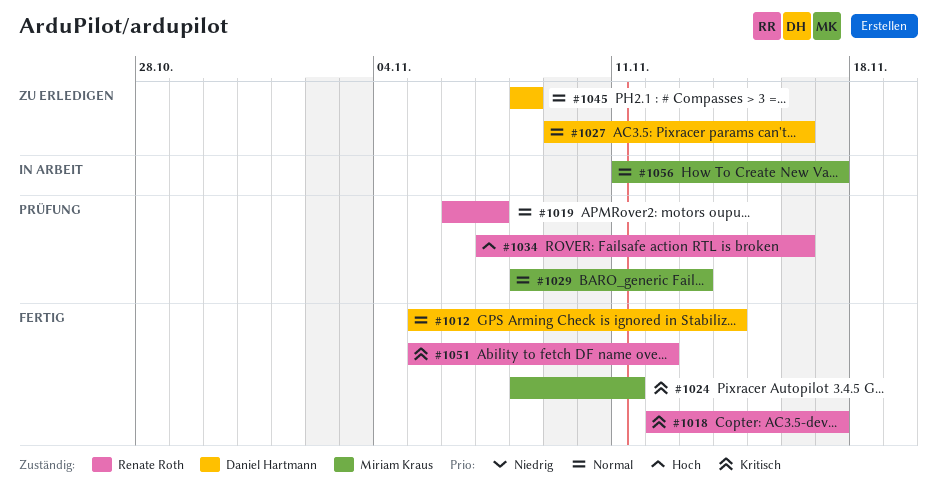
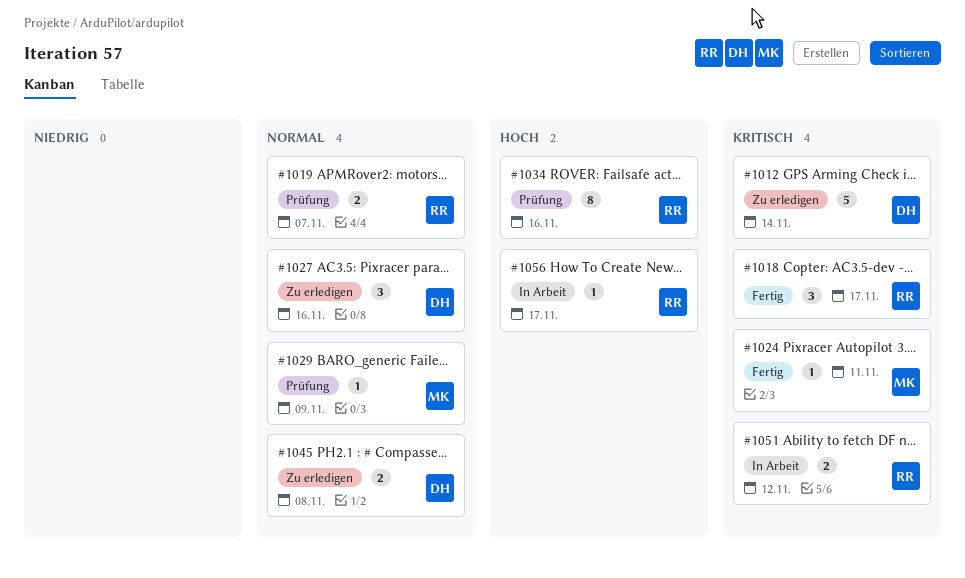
#1012, status: Fertig -> Zu erledigen
#1012, priority: Normal -> Kritisch
#1029, due: Nov 13 -> Nov 9
#1051, status: Fertig -> In Arbeit
#1056, owner: Miriam Kraus -> Renate Roth
#1056, priority: Normal -> Hoch

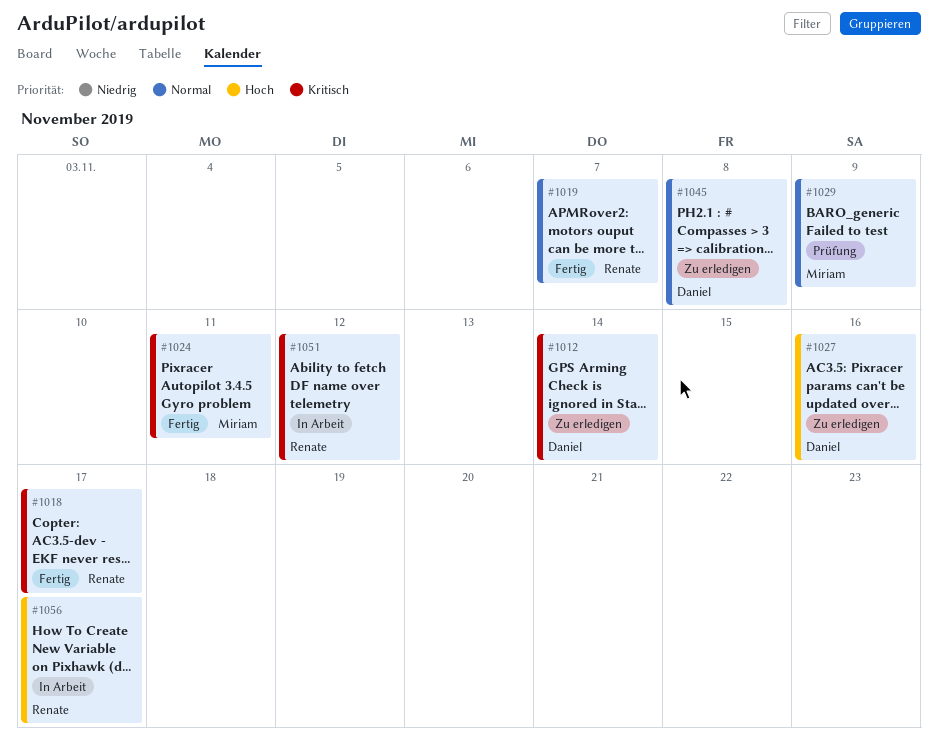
#1019, status: Prüfung -> Fertig
#1027, priority: Normal -> Hoch
#1034: present -> none

